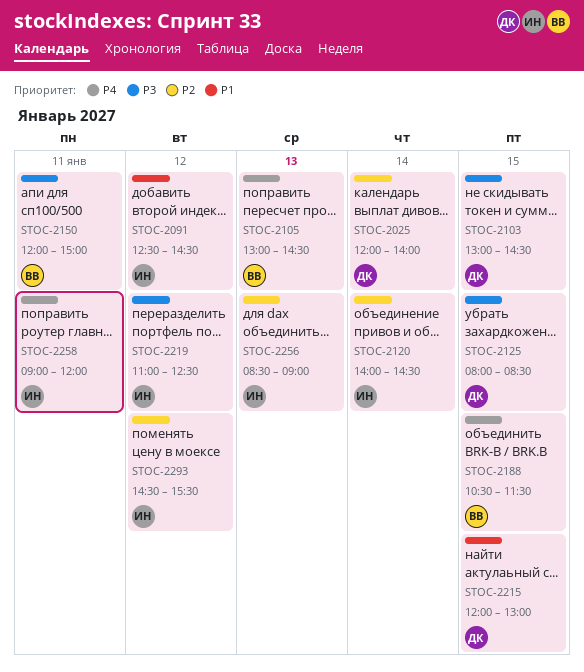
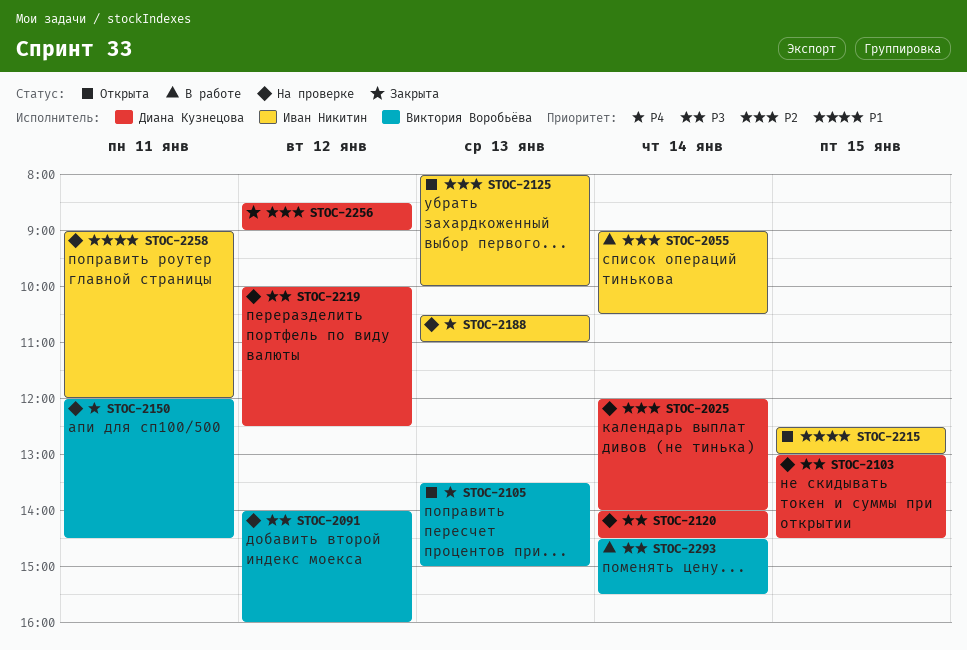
STOC-2055: none -> present
STOC-2091, owner: Иван Никитин -> Виктория Воробьёва
STOC-2091, priority: P1 -> P3
STOC-2091, begins: 12:30 -> 14:00
STOC-2091, ends: 14:30 -> 16:00
STOC-2105, begins: 13:00 -> 13:30
STOC-2105, ends: 14:30 -> 15:00
STOC-2120, owner: Иван Никитин -> Диана Кузнецова
STOC-2120, priority: P2 -> P3
STOC-2125, owner: Диана Кузнецова -> Иван Никитин
STOC-2125, priority: P3 -> P2
STOC-2125, day: Jan 15 -> Jan 13
STOC-2125, ends: 08:30 -> 10:00
STOC-2150, priority: P3 -> P4
STOC-2150, ends: 15:00 -> 14:30
STOC-2188, owner: Виктория Воробьёва -> Иван Никитин
STOC-2188, day: Jan 15 -> Jan 13
STOC-2188, ends: 11:30 -> 11:00
STOC-2215, owner: Диана Кузнецова -> Иван Никитин
STOC-2215, begins: 12:00 -> 12:30
STOC-2219, owner: Иван Никитин -> Диана Кузнецова
STOC-2219, begins: 11:00 -> 10:00
STOC-2256, owner: Иван Никитин -> Диана Кузнецова
STOC-2256, day: Jan 13 -> Jan 12
STOC-2258, priority: P4 -> P1
STOC-2293, owner: Иван Никитин -> Виктория Воробьёва
STOC-2293, priority: P2 -> P3
STOC-2293, day: Jan 12 -> Jan 14

